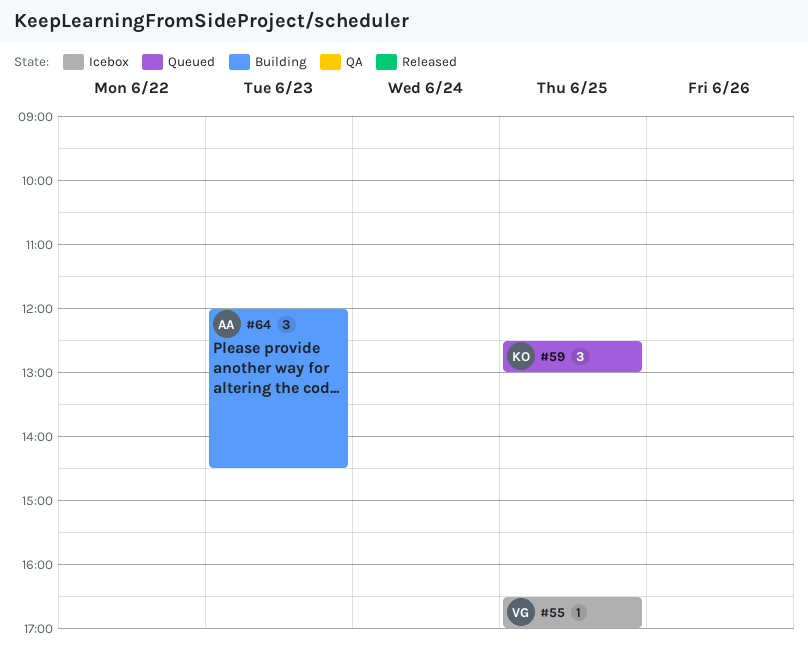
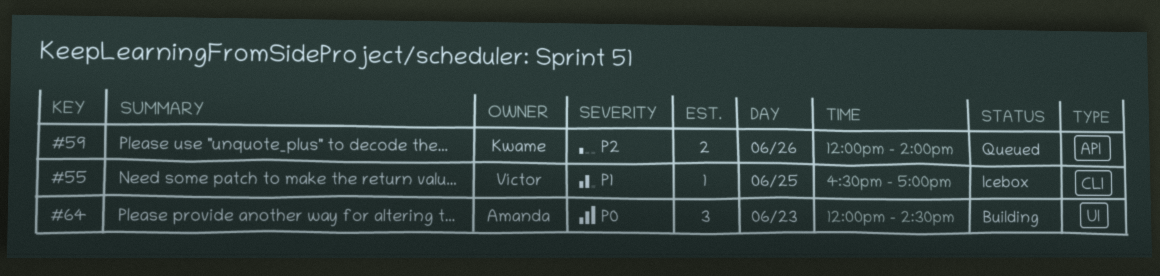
#59, estimate: 3 -> 2
#59, day: Jun 25 -> Jun 26
#59, begins: 12:30 -> 12:00
#59, ends: 13:00 -> 14:00

